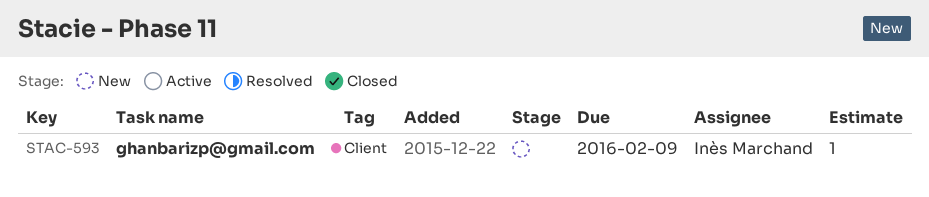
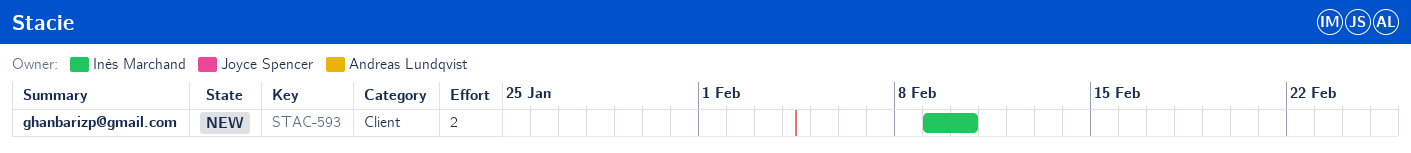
STAC-593, estimate: 1 -> 2
STAC-593, due: Feb 9 -> Feb 10

